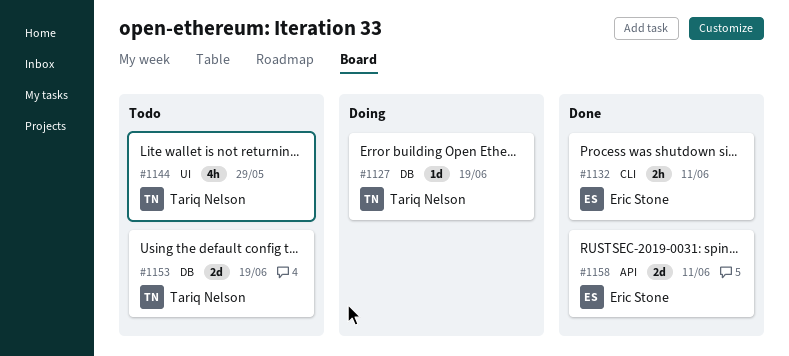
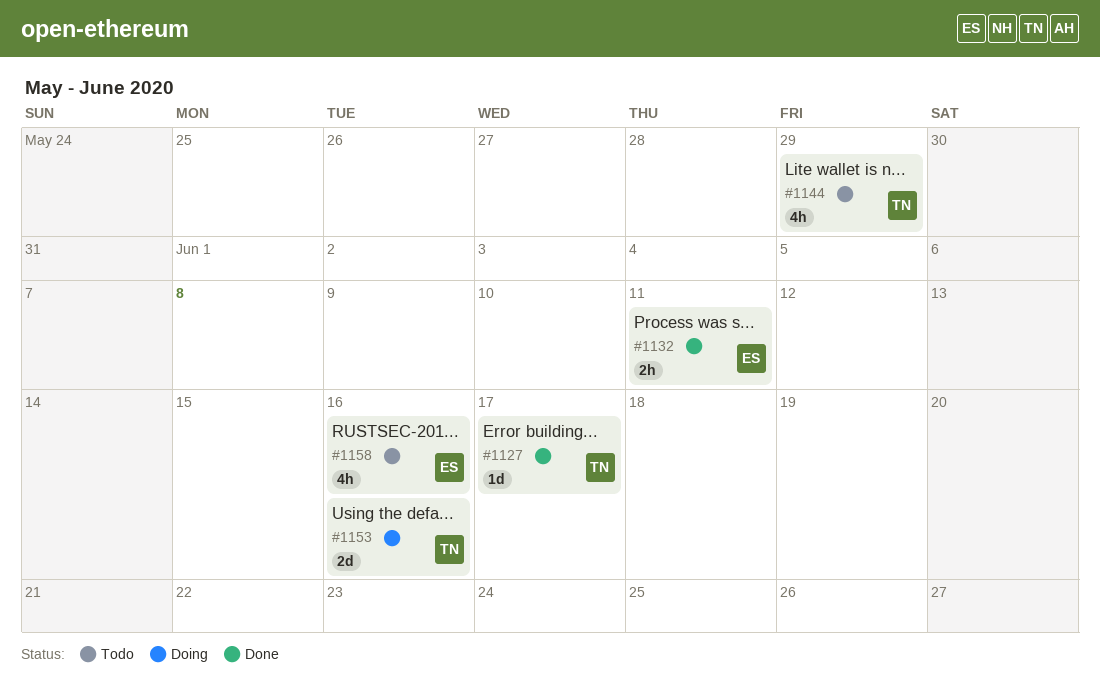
#1127, status: Doing -> Done
#1127, due: Jun 19 -> Jun 17
#1153, status: Todo -> Doing
#1153, due: Jun 19 -> Jun 16
#1158, status: Done -> Todo
#1158, estimate: 2d -> 4h
#1158, due: Jun 11 -> Jun 16

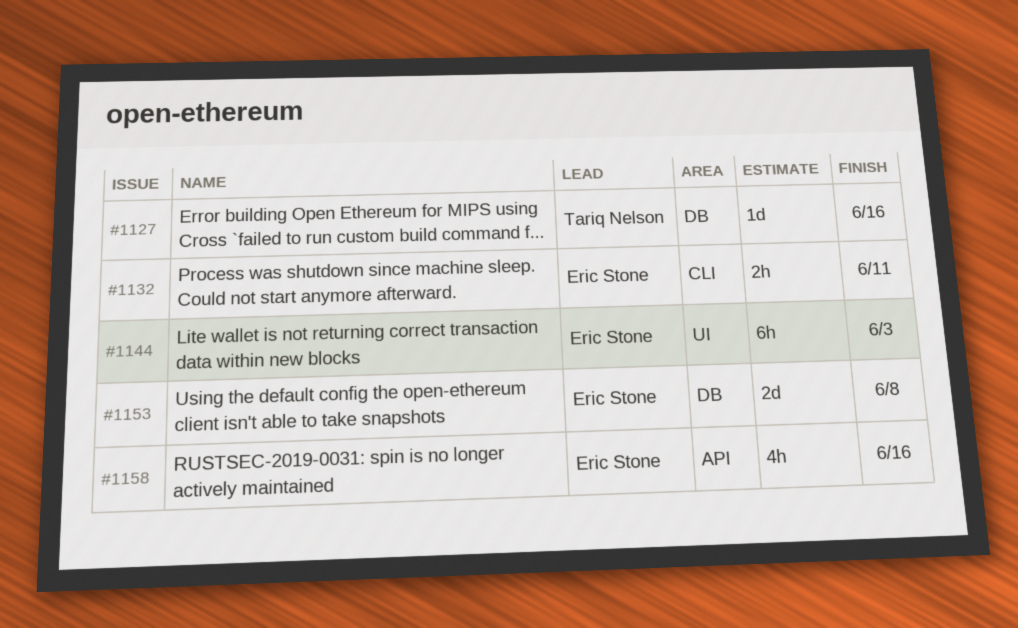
#1127, due: Jun 17 -> Jun 16
#1144, owner: Tariq Nelson -> Eric Stone
#1144, estimate: 4h -> 6h
#1144, due: May 29 -> Jun 3
#1153, owner: Tariq Nelson -> Eric Stone
#1153, due: Jun 16 -> Jun 8

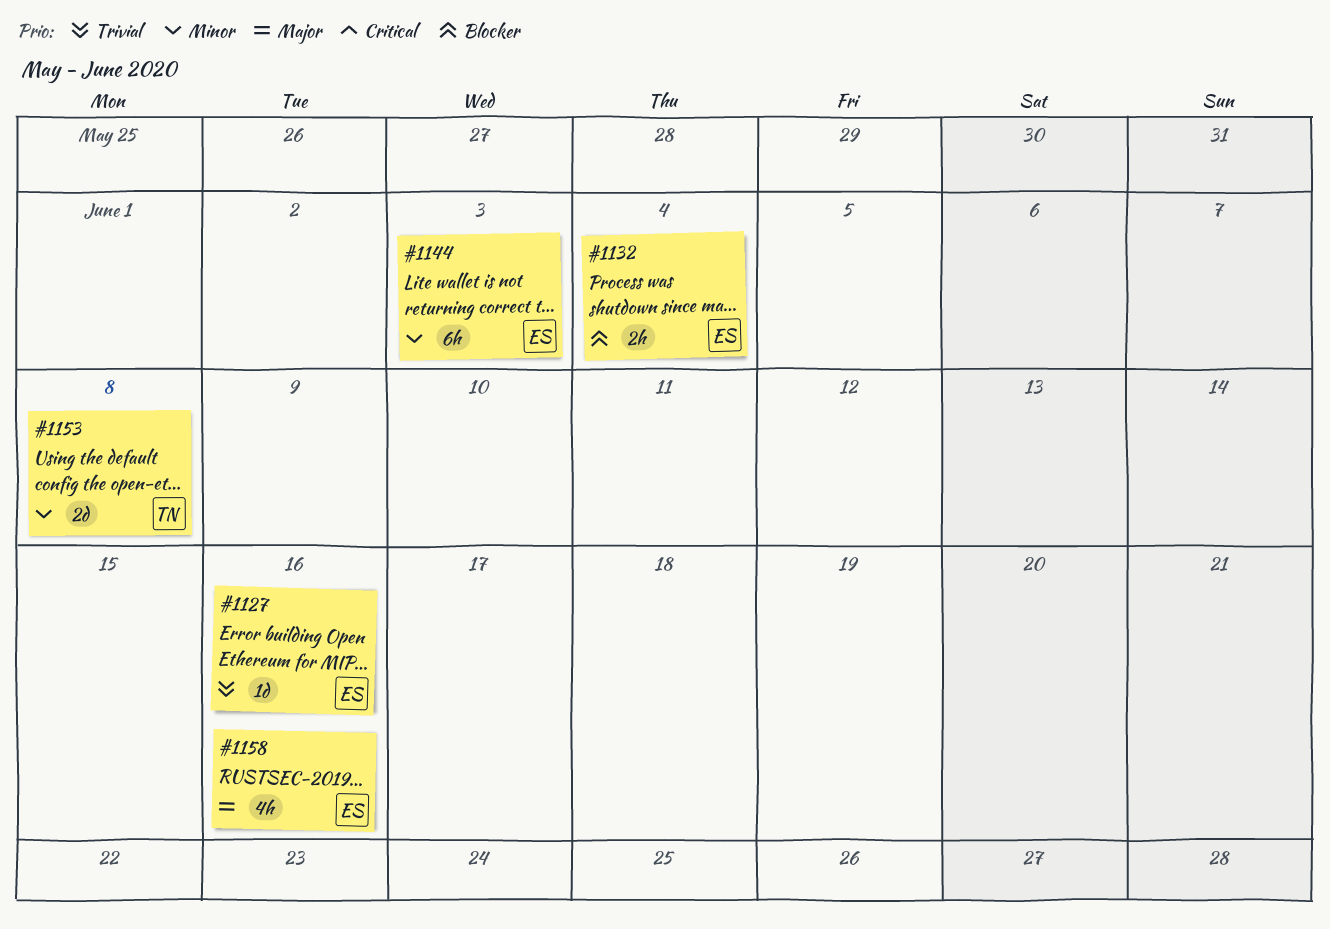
#1127, owner: Tariq Nelson -> Eric Stone
#1132, due: Jun 11 -> Jun 4
#1153, owner: Eric Stone -> Tariq Nelson

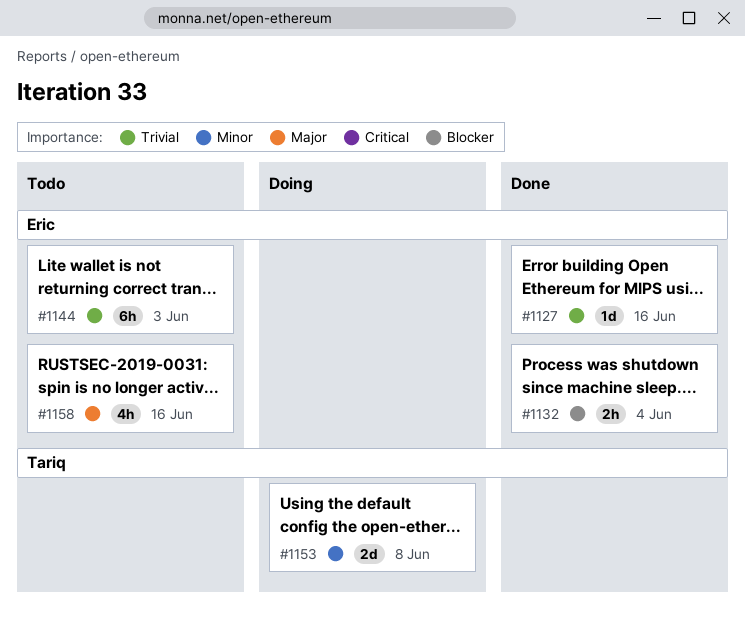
#1144, priority: Minor -> Trivial

